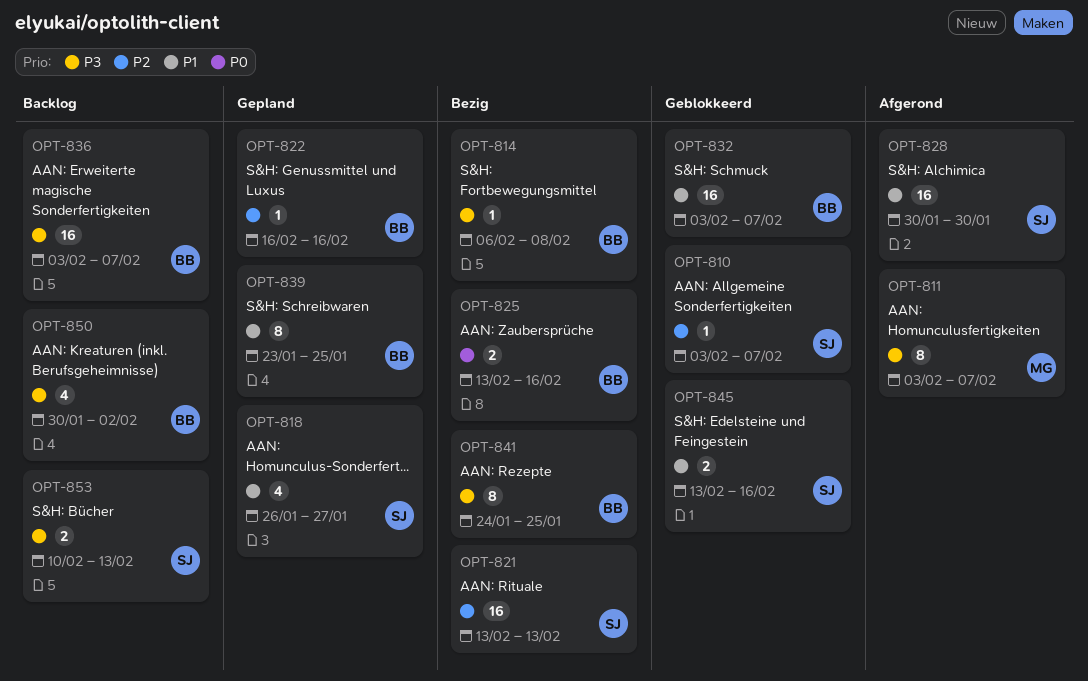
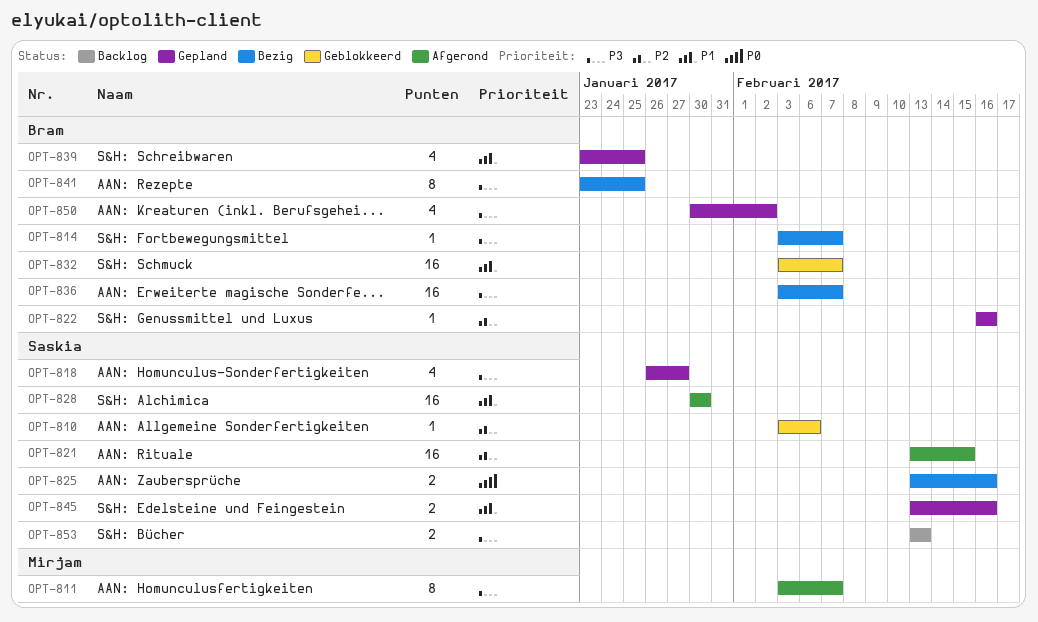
OPT-810, due: Feb 7 -> Feb 6
OPT-814, start: Feb 6 -> Feb 3
OPT-814, due: Feb 8 -> Feb 7
OPT-818, priority: P1 -> P3
OPT-821, status: Bezig -> Afgerond
OPT-821, due: Feb 13 -> Feb 15
OPT-825, owner: Bram -> Saskia
OPT-836, status: Backlog -> Bezig
OPT-839, estimate: 8 -> 4
OPT-841, start: Jan 24 -> Jan 23
OPT-845, status: Geblokkeerd -> Gepland
OPT-850, status: Backlog -> Gepland
OPT-853, start: Feb 10 -> Feb 13

